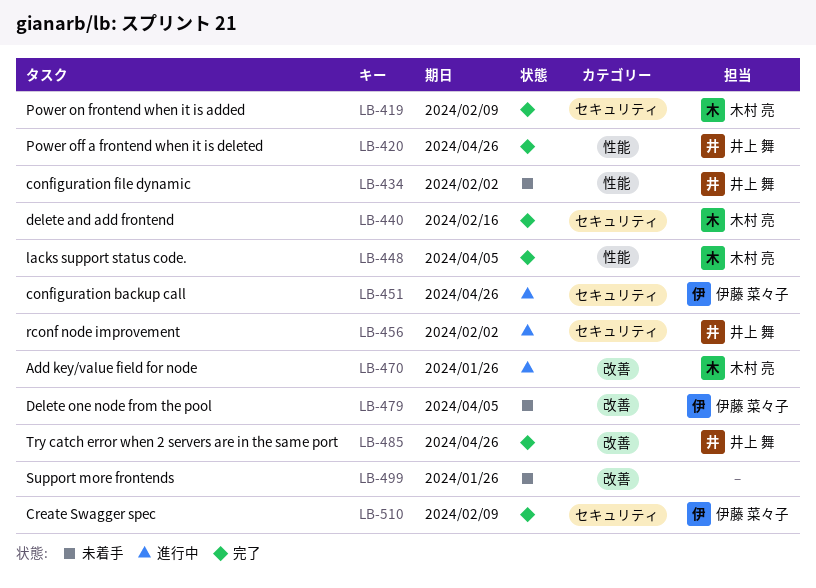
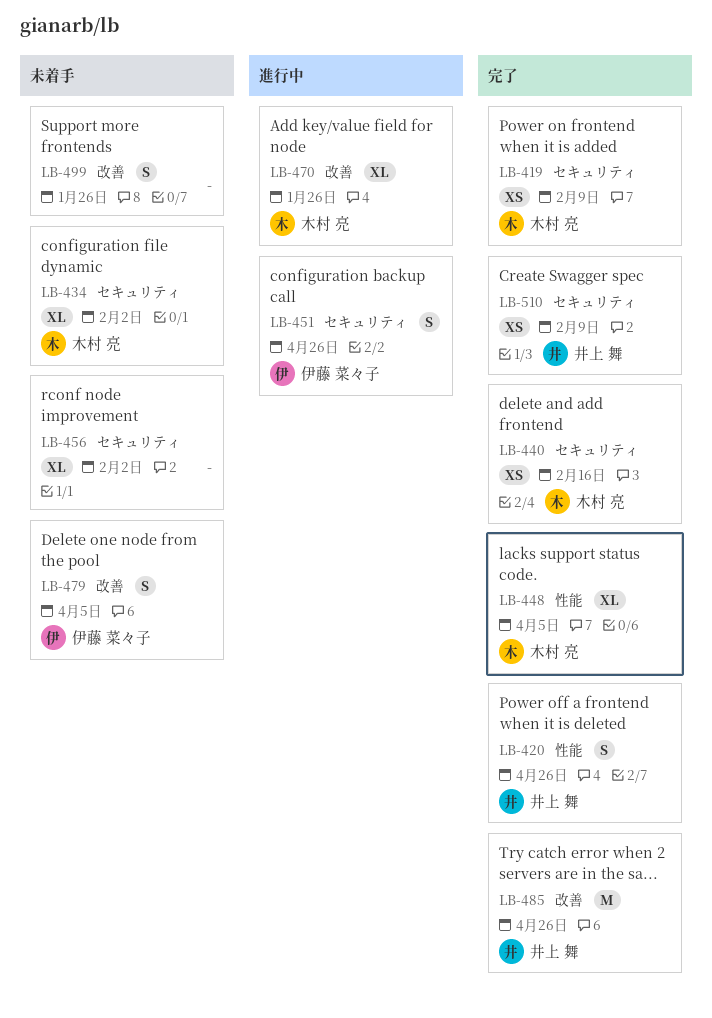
LB-434, owner: 井上 舞 -> 木村 亮
LB-434, label: 性能 -> セキュリティ
LB-456, status: 進行中 -> 未着手
LB-456, owner: 井上 舞 -> none
LB-510, owner: 伊藤 菜々子 -> 井上 舞

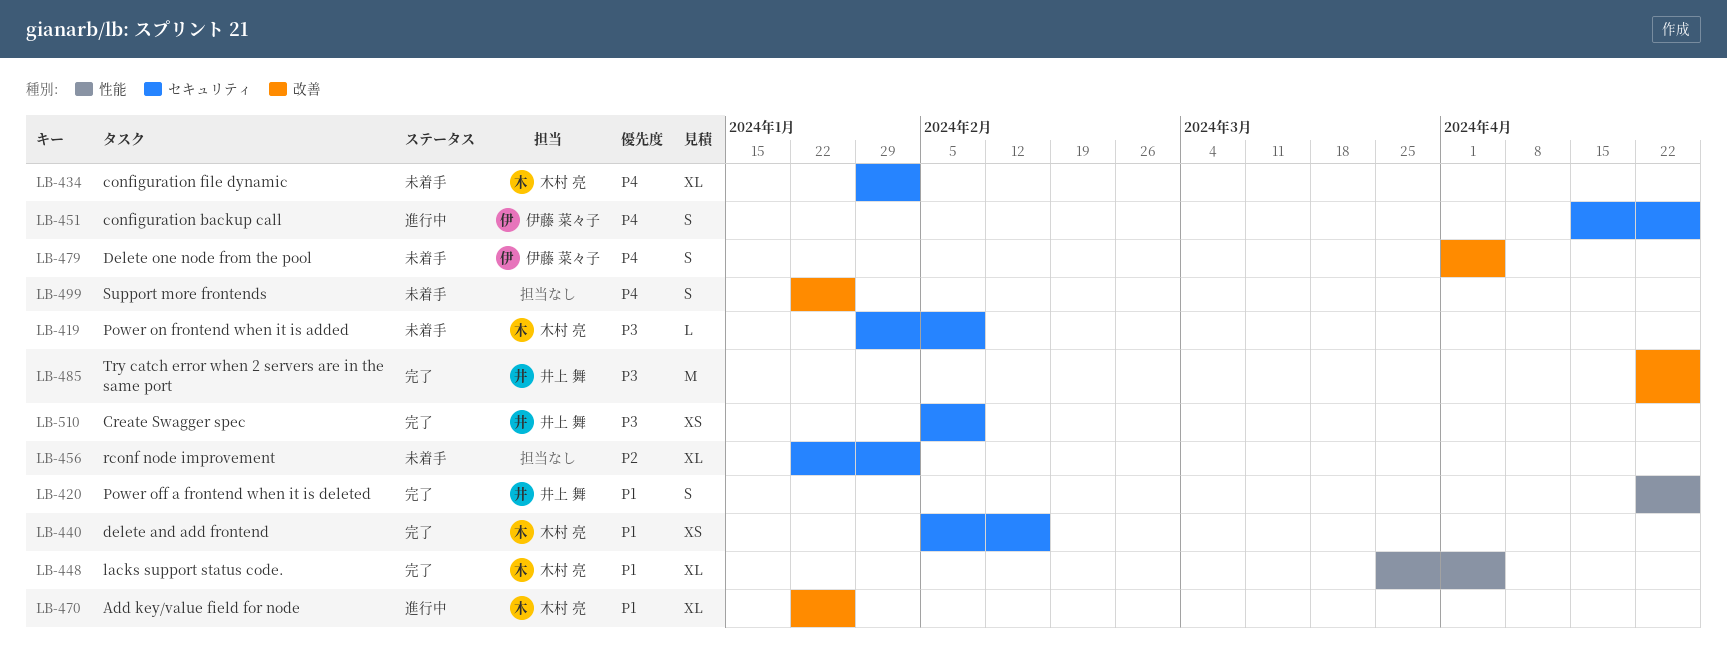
LB-419, status: 完了 -> 未着手
LB-419, estimate: XS -> L

